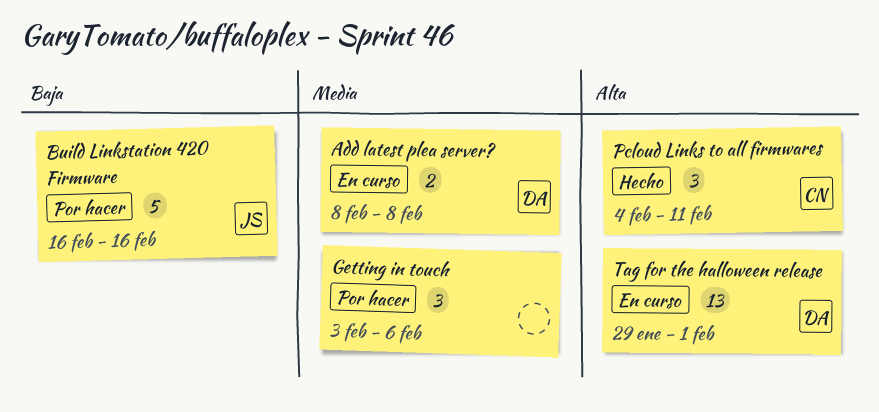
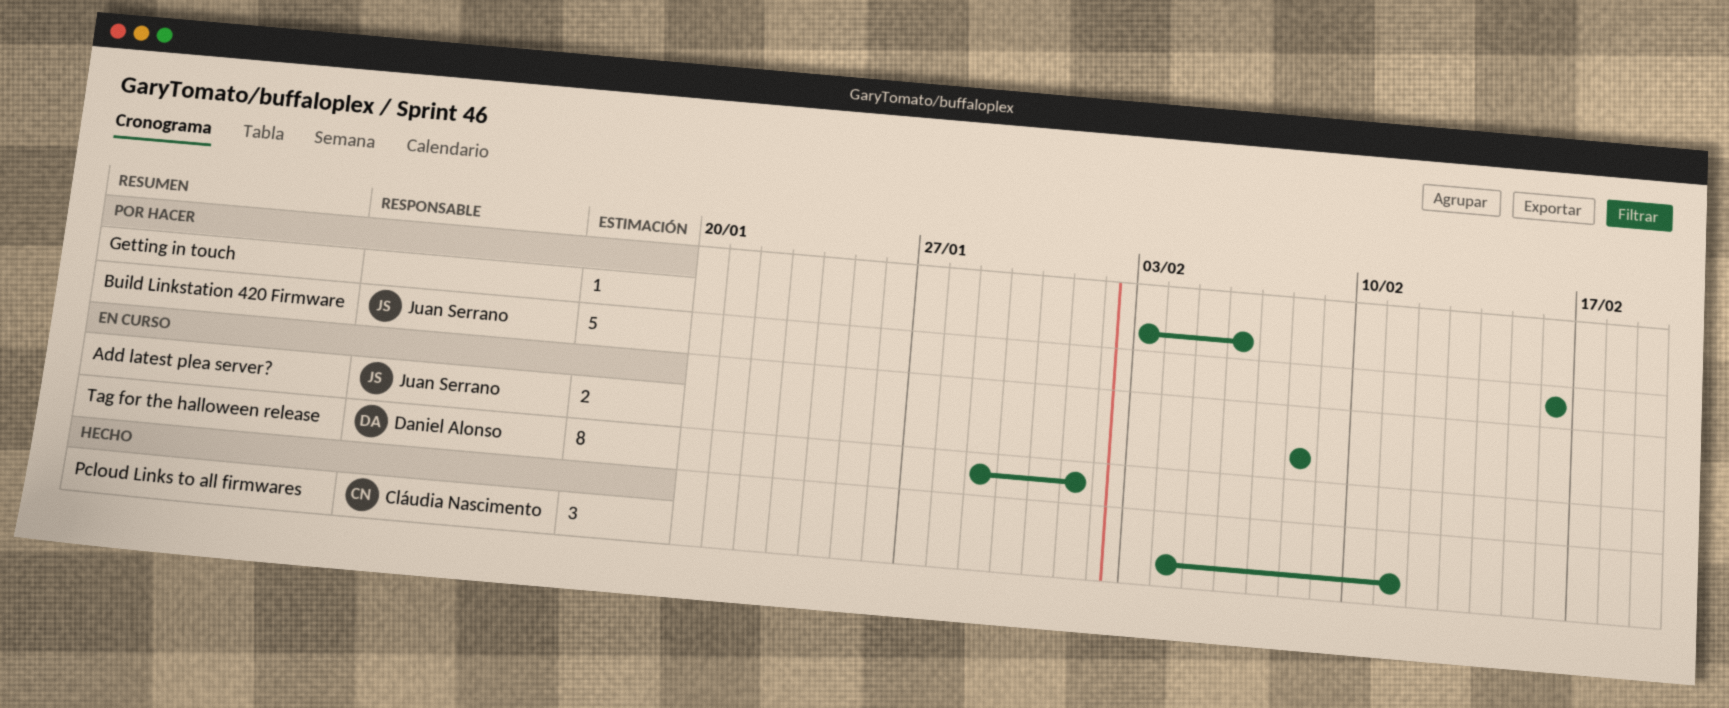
Add latest plea server?, owner: Daniel Alonso -> Juan Serrano
Getting in touch, estimate: 3 -> 1
Tag for the halloween release, estimate: 13 -> 8

